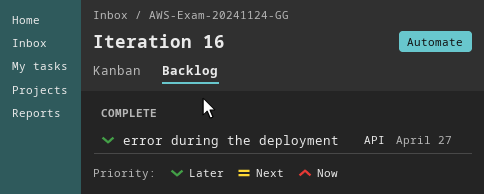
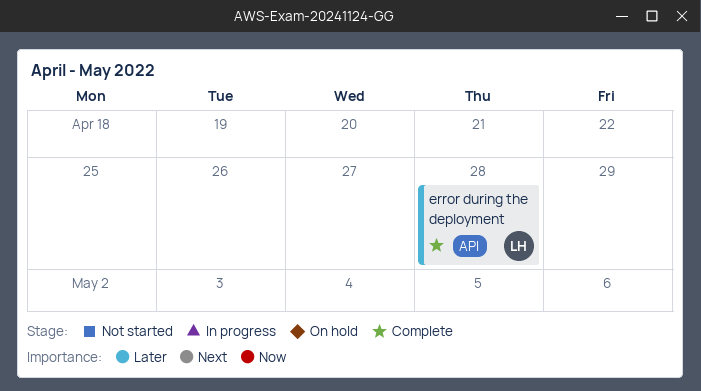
error during the deployment, due: Apr 27 -> Apr 28

